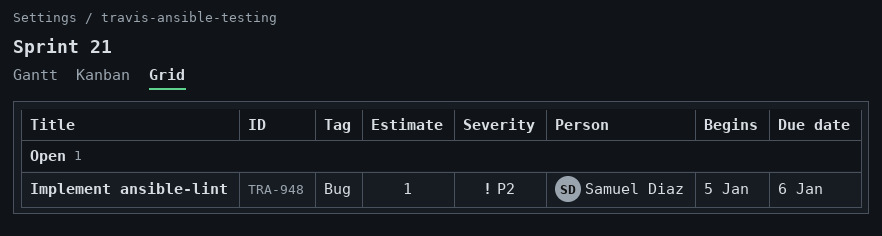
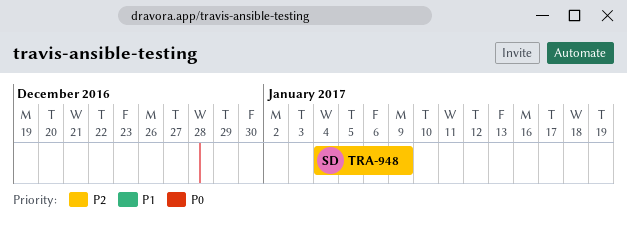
TRA-948, start: Jan 5 -> Jan 4
TRA-948, due: Jan 6 -> Jan 9

